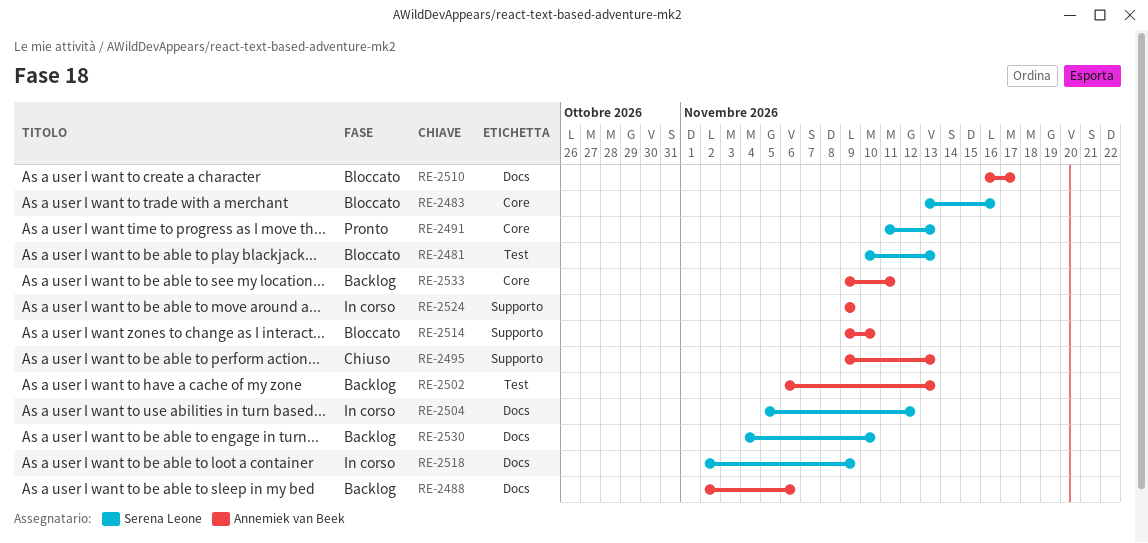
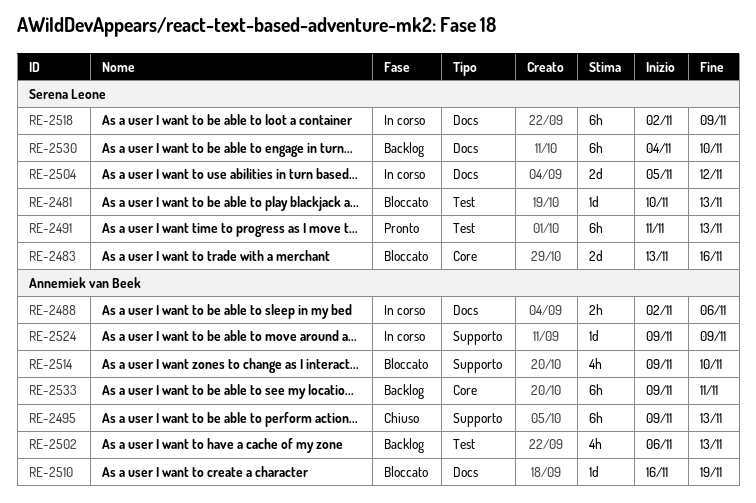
RE-2488, status: Backlog -> In corso
RE-2491, label: Core -> Test
RE-2510, due: Nov 17 -> Nov 19

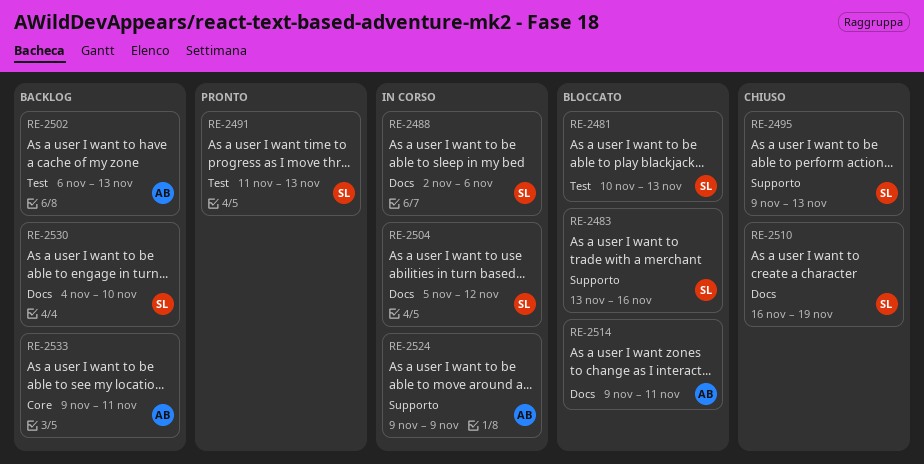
RE-2483, label: Core -> Supporto
RE-2488, owner: Annemiek van Beek -> Serena Leone
RE-2495, owner: Annemiek van Beek -> Serena Leone
RE-2510, status: Bloccato -> Chiuso
RE-2510, owner: Annemiek van Beek -> Serena Leone
RE-2514, label: Supporto -> Docs
RE-2514, due: Nov 10 -> Nov 11
RE-2518: present -> none

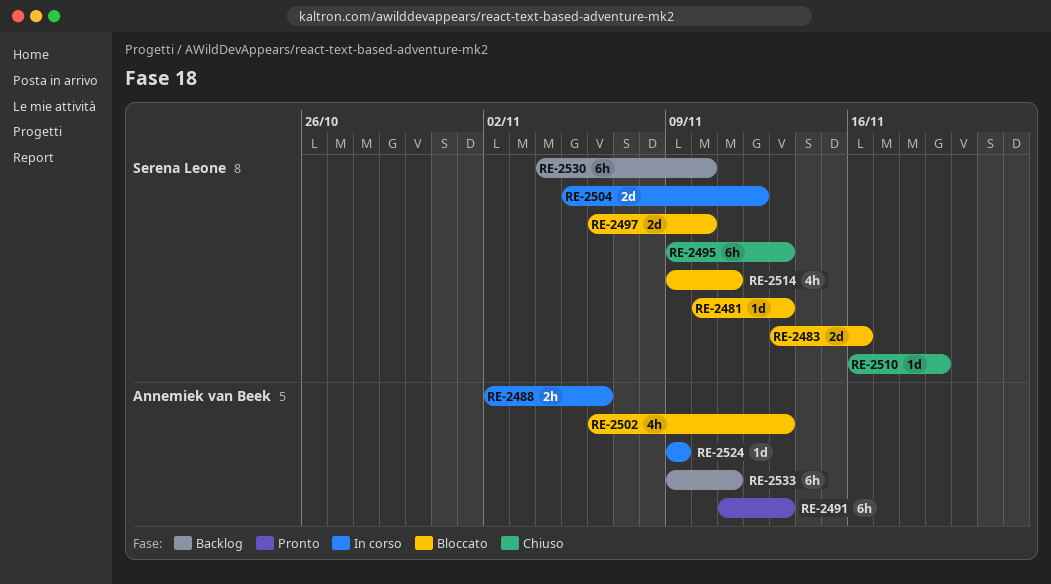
RE-2488, owner: Serena Leone -> Annemiek van Beek
RE-2491, owner: Serena Leone -> Annemiek van Beek
RE-2497: none -> present
RE-2502, status: Backlog -> Bloccato
RE-2514, owner: Annemiek van Beek -> Serena Leone

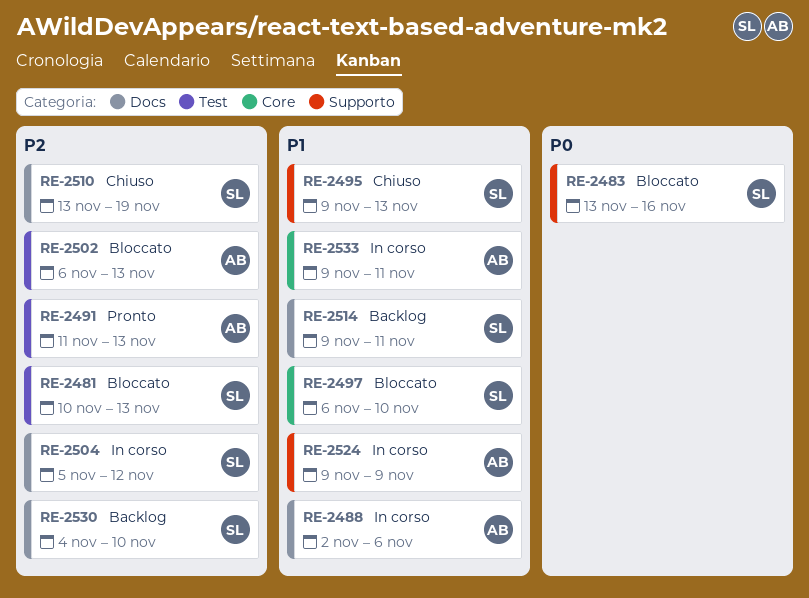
RE-2510, start: Nov 16 -> Nov 13
RE-2514, status: Bloccato -> Backlog
RE-2533, status: Backlog -> In corso

